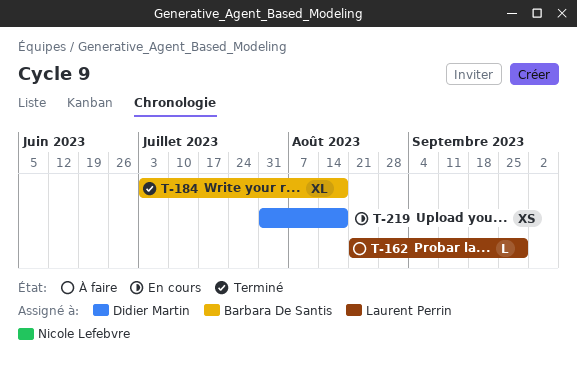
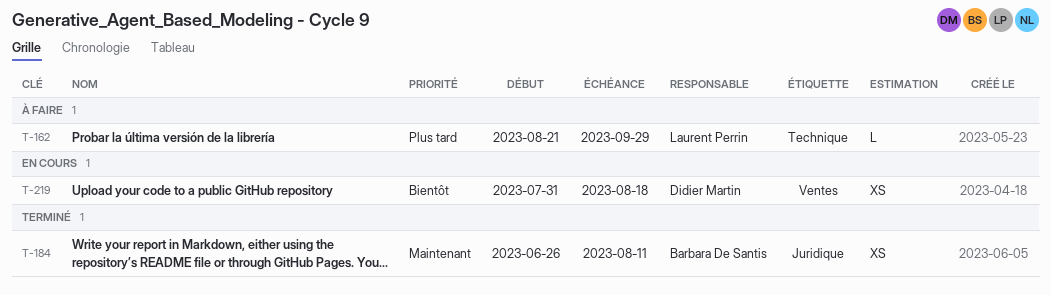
T-184, estimate: XL -> XS
T-184, start: Jul 3 -> Jun 26
T-184, due: Aug 18 -> Aug 11

